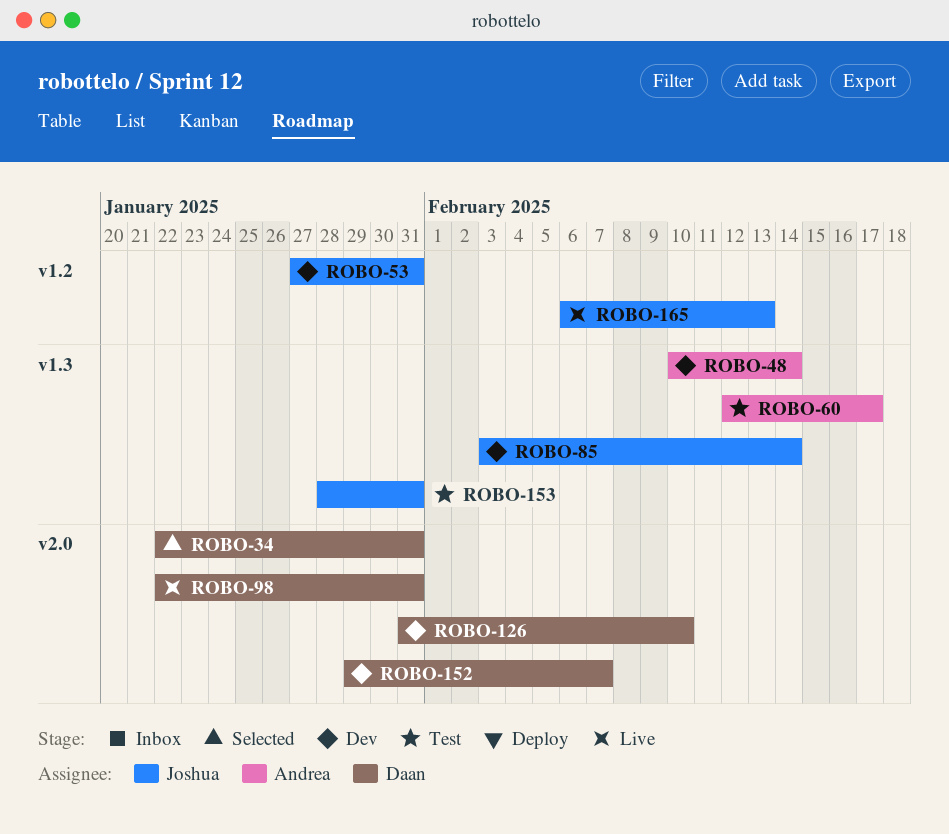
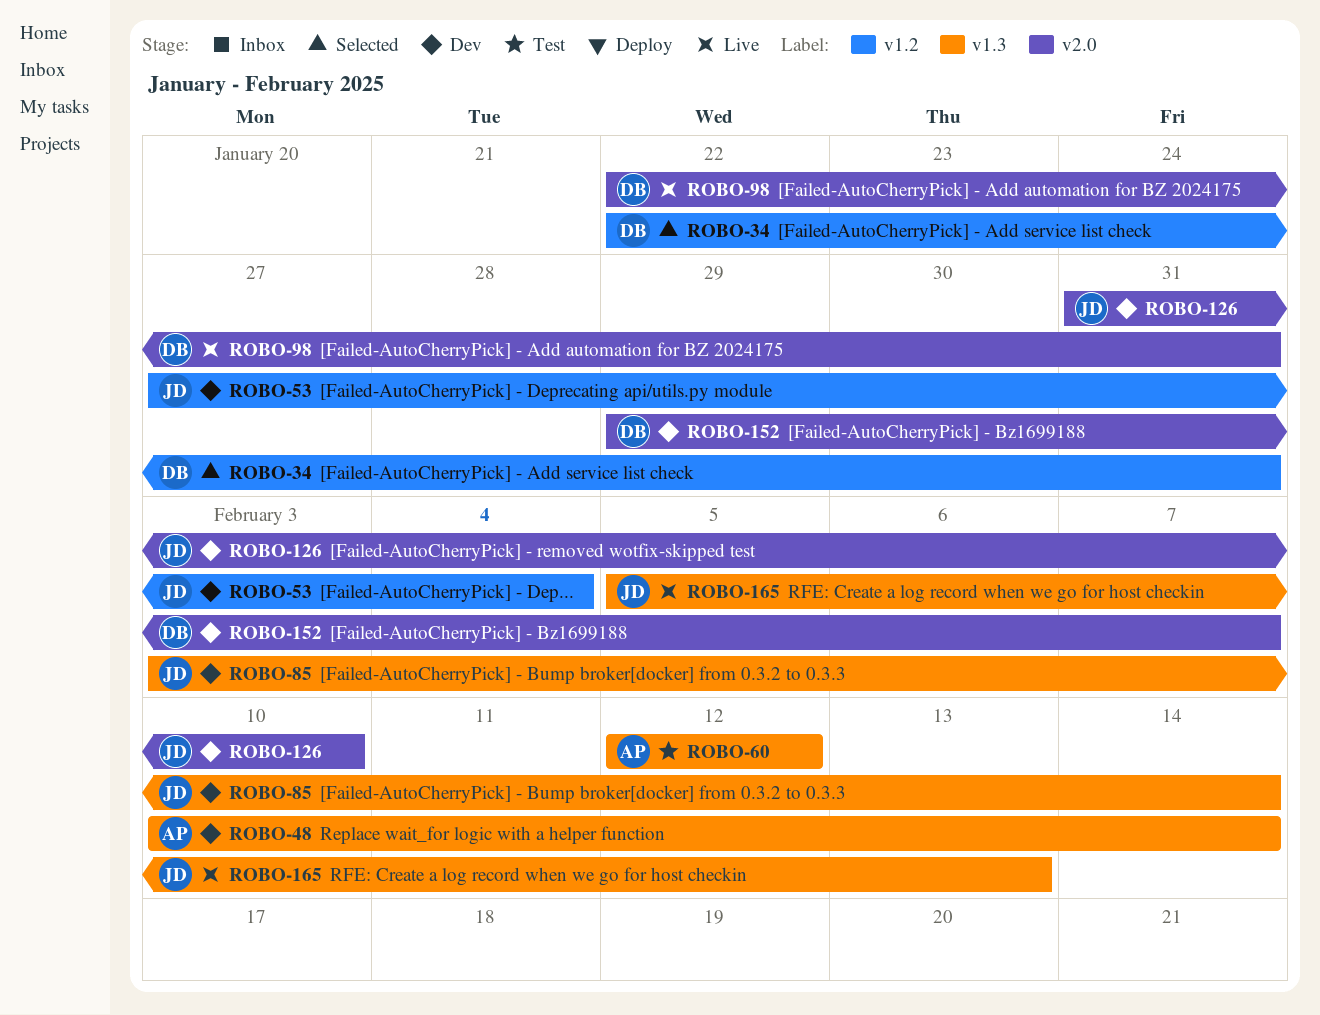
ROBO-34, label: v2.0 -> v1.2
ROBO-53, due: Jan 31 -> Feb 4
ROBO-60, due: Feb 17 -> Feb 12
ROBO-126, owner: Daan -> Joshua
ROBO-153: present -> none
ROBO-165, label: v1.2 -> v1.3
ROBO-165, start: Feb 6 -> Feb 5

